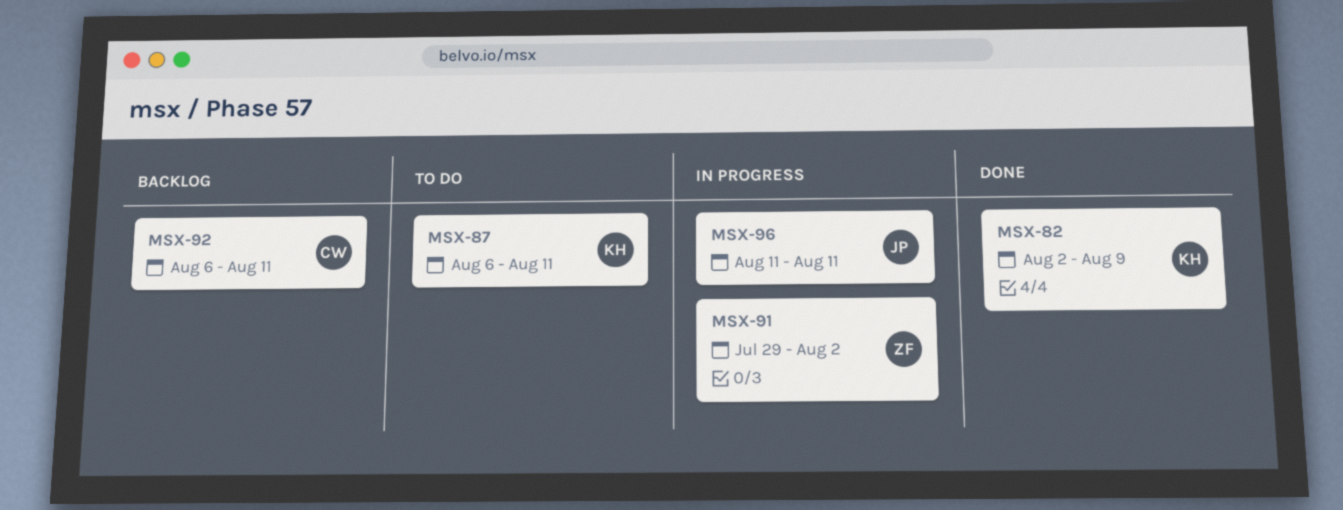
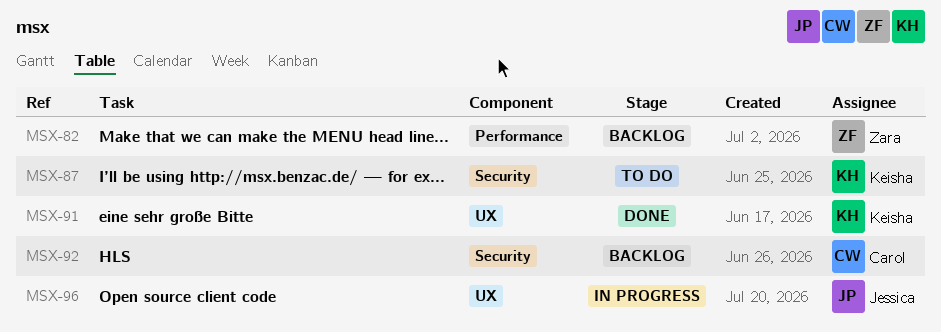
MSX-82, status: Done -> Backlog
MSX-82, owner: Keisha -> Zara
MSX-91, status: In progress -> Done
MSX-91, owner: Zara -> Keisha

